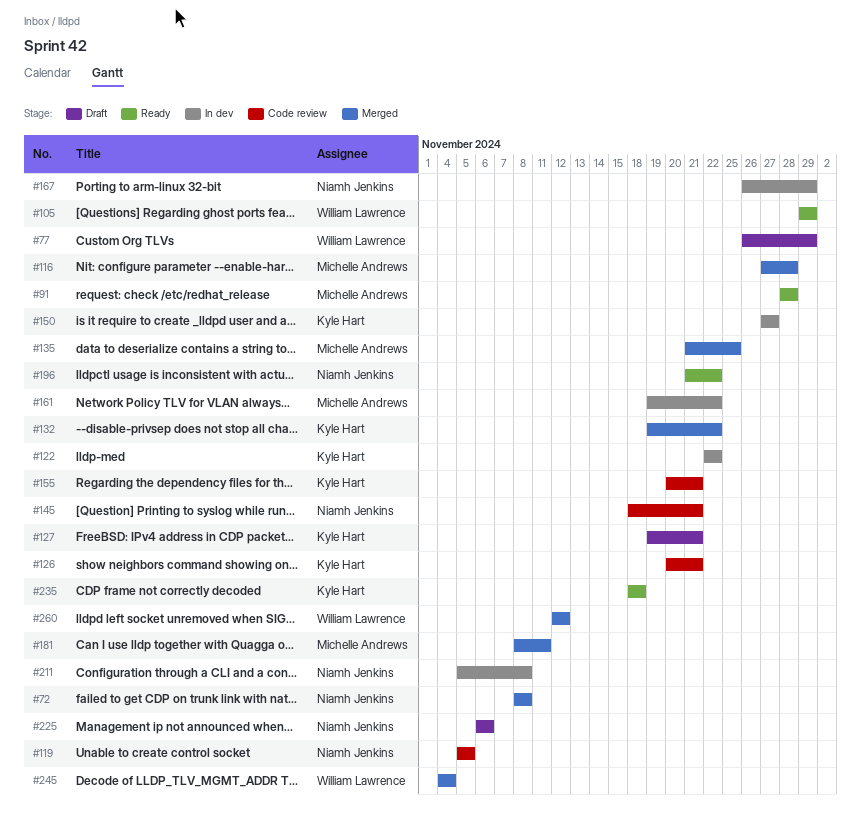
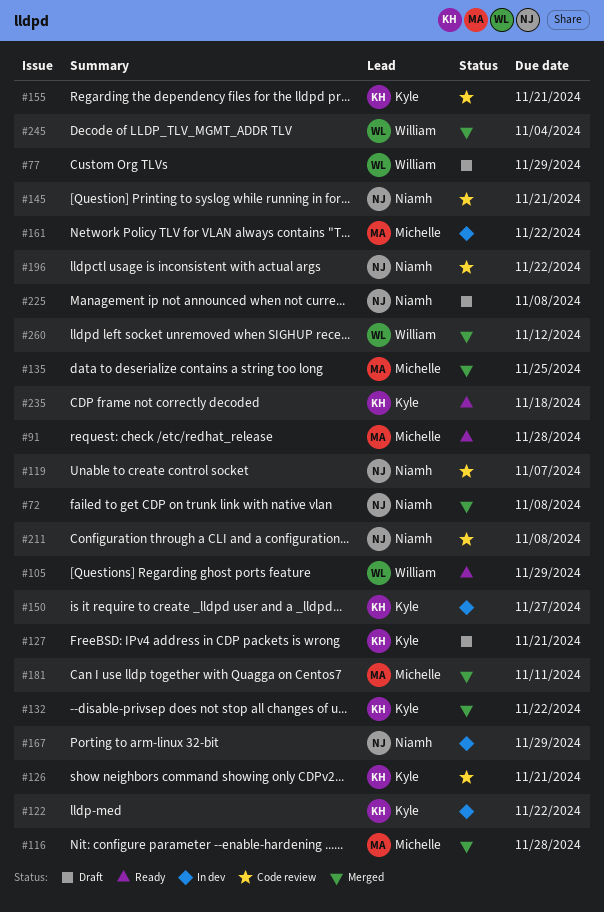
#119, due: Nov 5 -> Nov 7
#196, status: Ready -> Code review
#211, status: In dev -> Code review
#225, due: Nov 6 -> Nov 8

